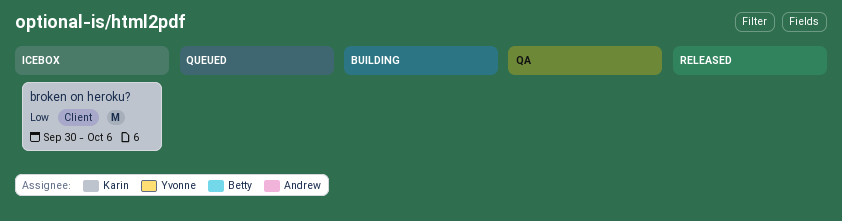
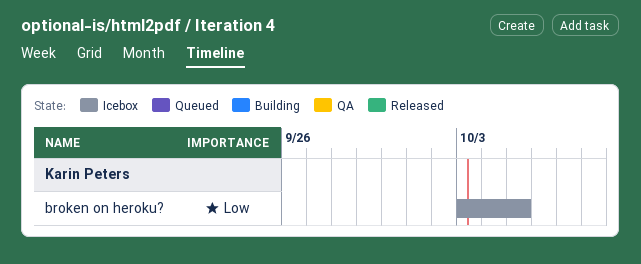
broken on heroku?, start: Sep 30 -> Oct 3
broken on heroku?, due: Oct 6 -> Oct 5

